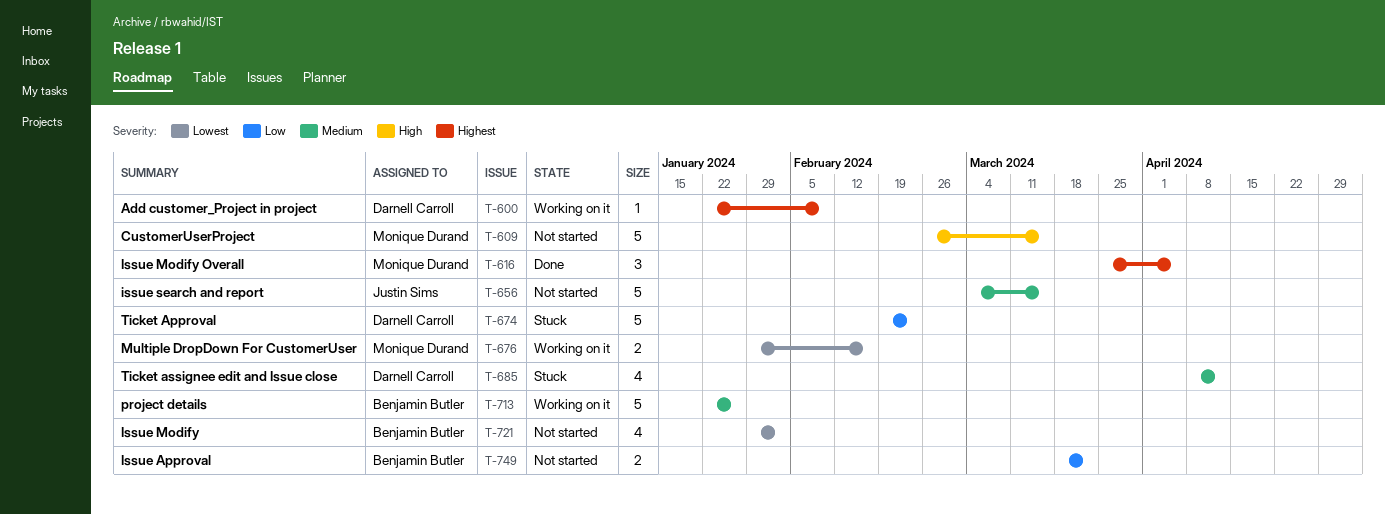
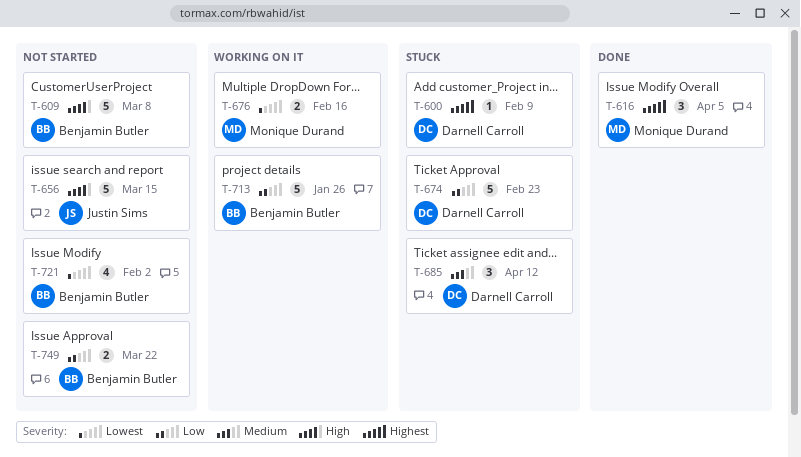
T-600, status: Working on it -> Stuck
T-609, owner: Monique Durand -> Benjamin Butler
T-609, due: Mar 15 -> Mar 8
T-656, priority: Medium -> High
T-685, estimate: 4 -> 3
T-713, priority: Medium -> Low

